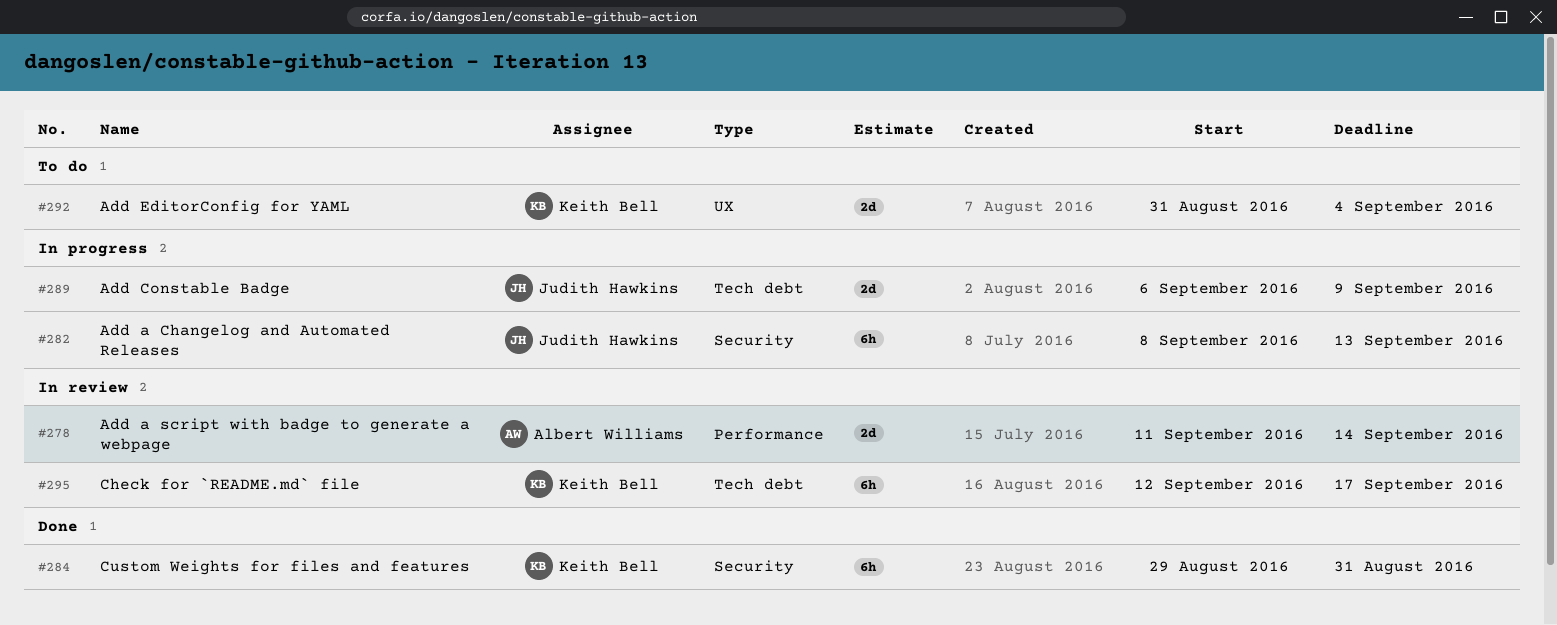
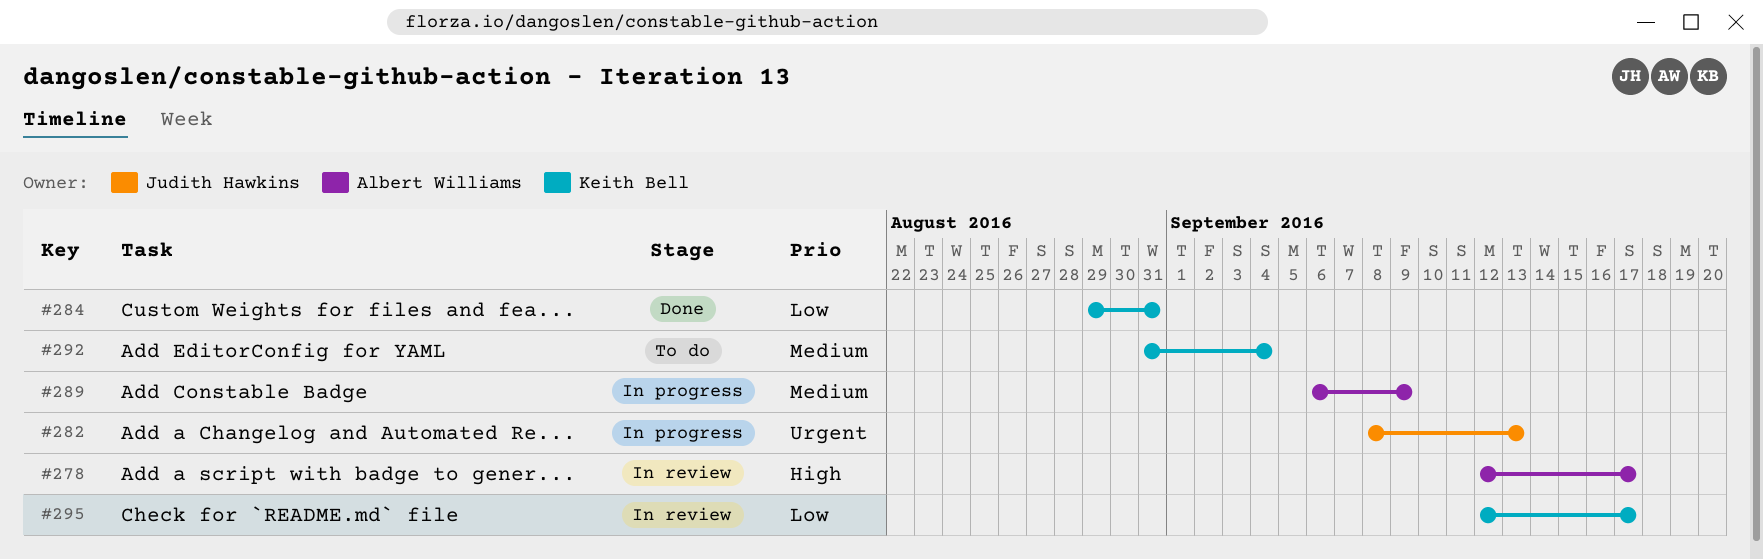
#278, start: Sep 11 -> Sep 12
#278, due: Sep 14 -> Sep 17
#289, owner: Judith Hawkins -> Albert Williams

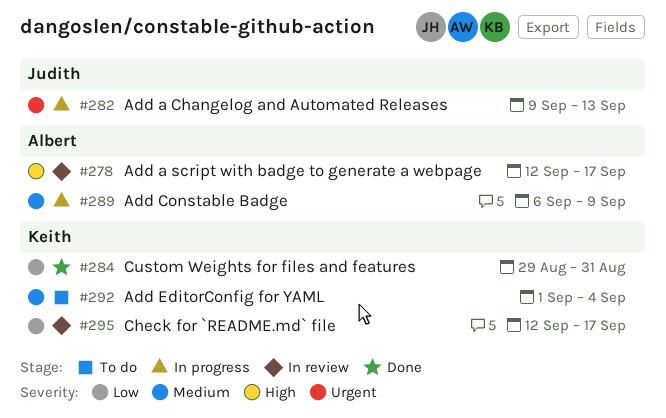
#282, start: Sep 8 -> Sep 9
#292, start: Aug 31 -> Sep 1

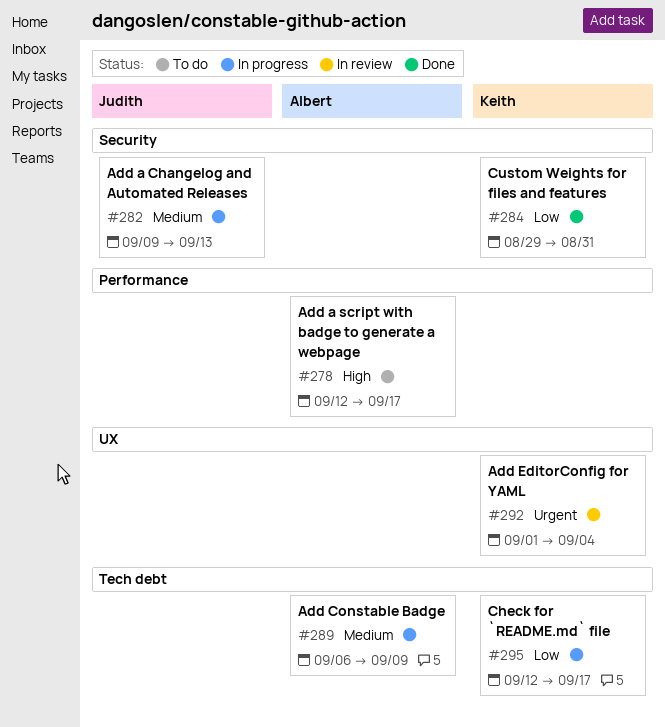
#278, status: In review -> To do
#282, priority: Urgent -> Medium
#292, status: To do -> In review
#292, priority: Medium -> Urgent
#295, status: In review -> In progress

